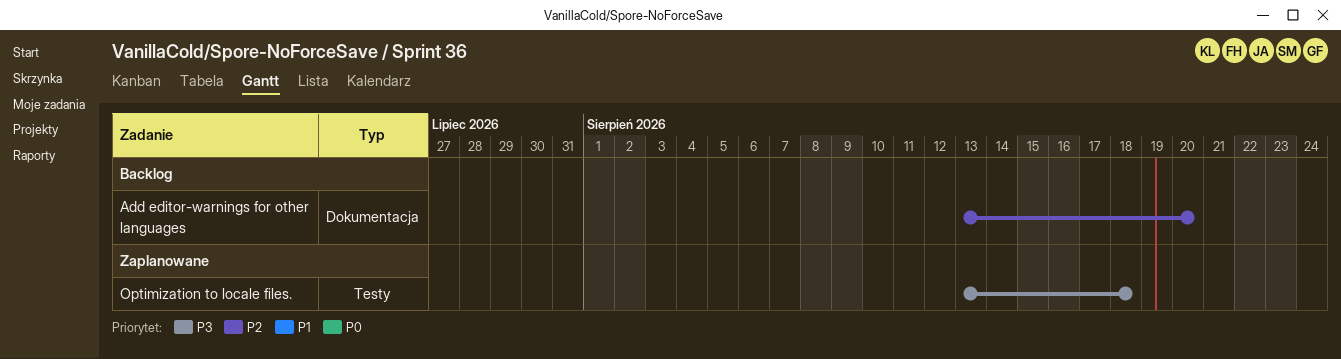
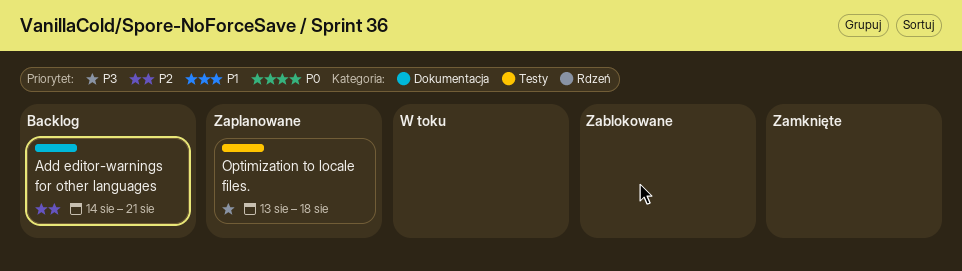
Add editor-warnings for other languages, start: Aug 13 -> Aug 14
Add editor-warnings for other languages, due: Aug 20 -> Aug 21

